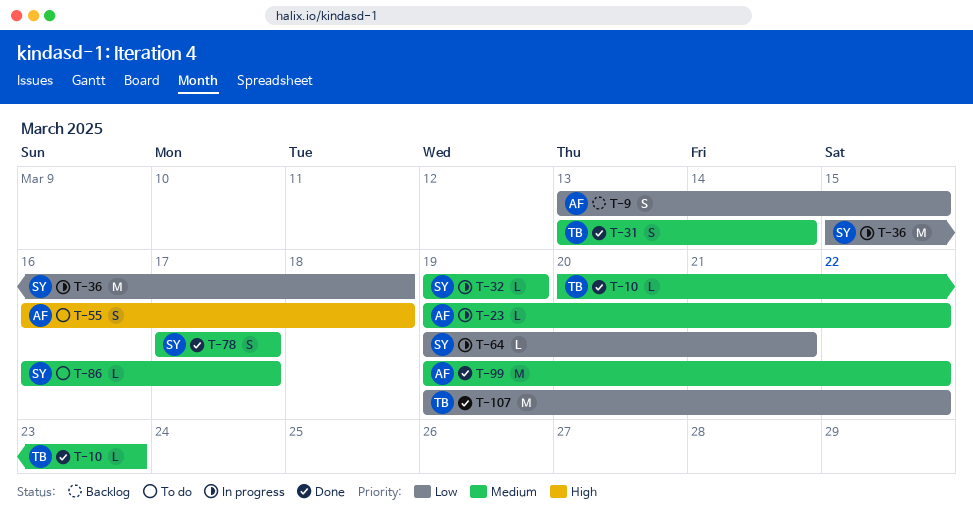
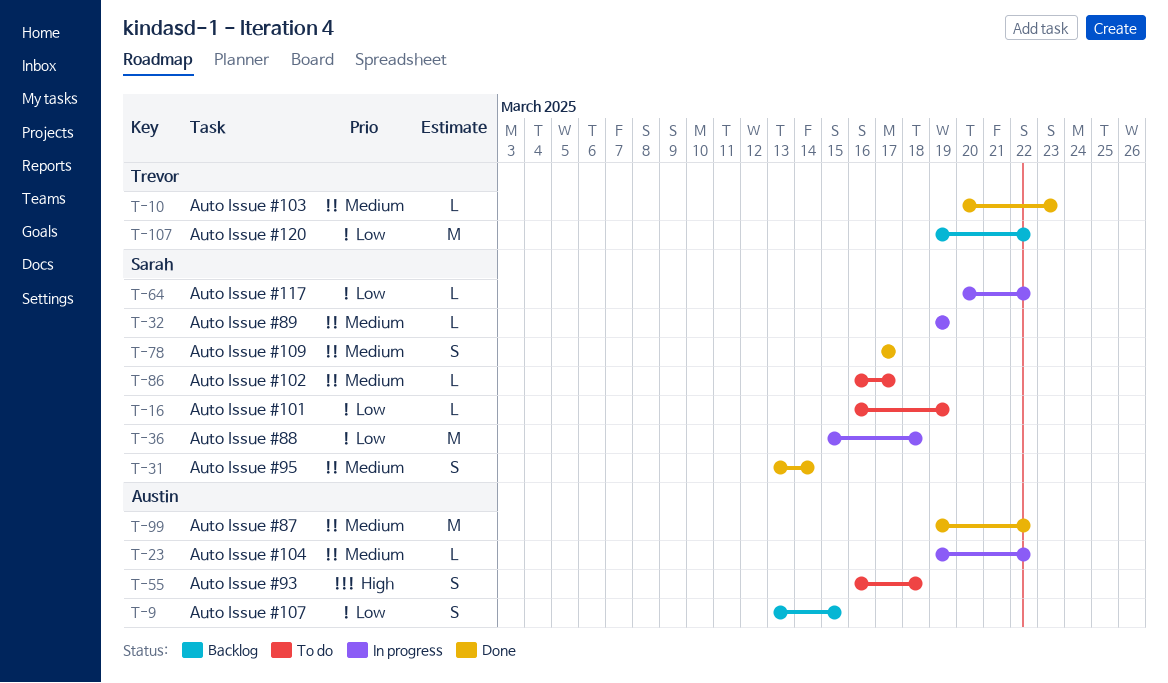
T-16: none -> present
T-31, owner: Trevor -> Sarah
T-64, start: Mar 19 -> Mar 20
T-64, due: Mar 21 -> Mar 22
T-107, status: Done -> Backlog

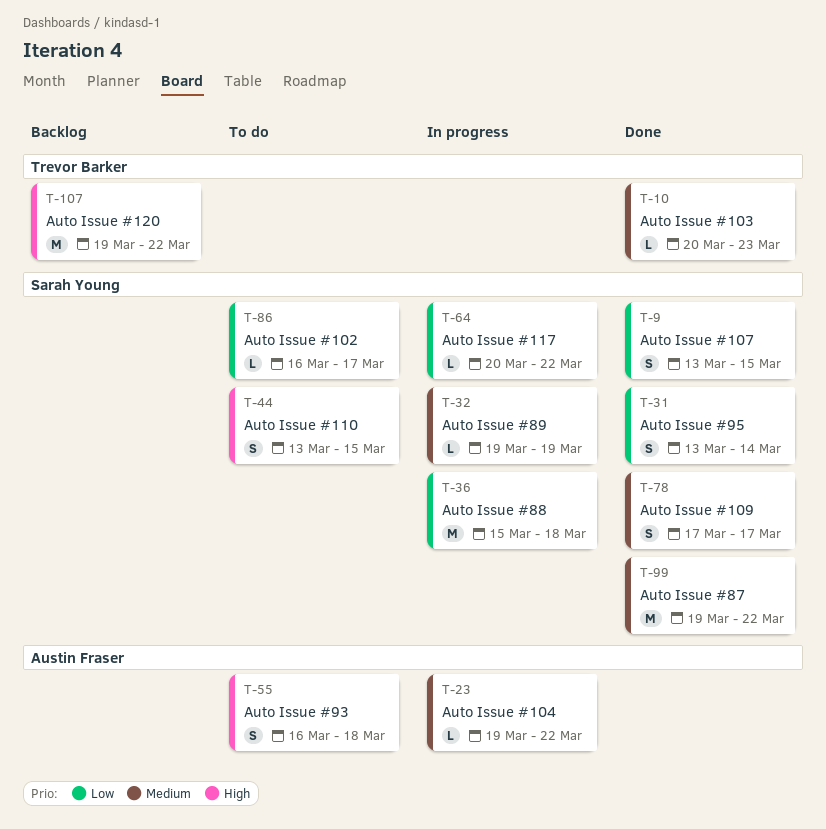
T-9, status: Backlog -> Done
T-9, owner: Austin Fraser -> Sarah Young
T-16: present -> none
T-31, priority: Medium -> Low
T-44: none -> present
T-86, priority: Medium -> Low
T-99, owner: Austin Fraser -> Sarah Young
T-107, priority: Low -> High

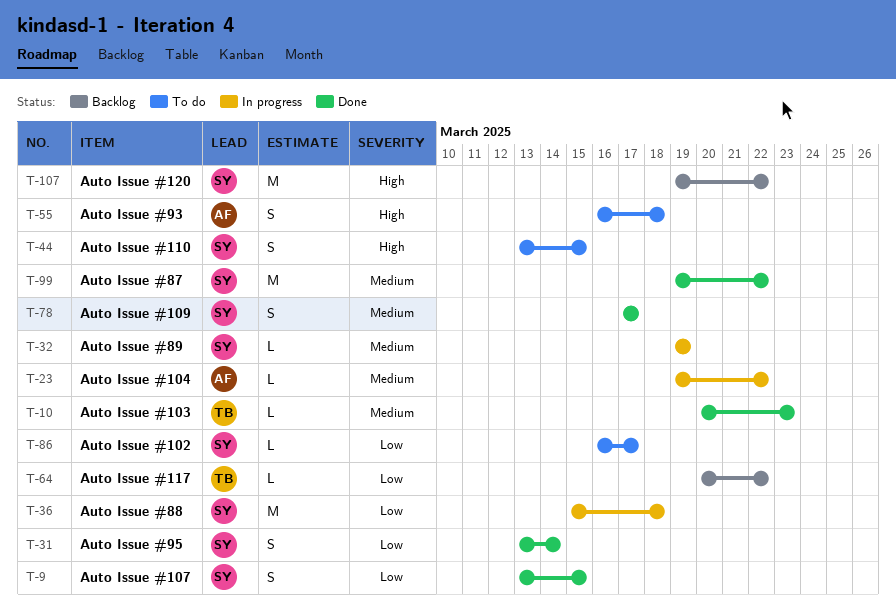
T-64, status: In progress -> Backlog
T-64, owner: Sarah Young -> Trevor Barker
T-107, owner: Trevor Barker -> Sarah Young

